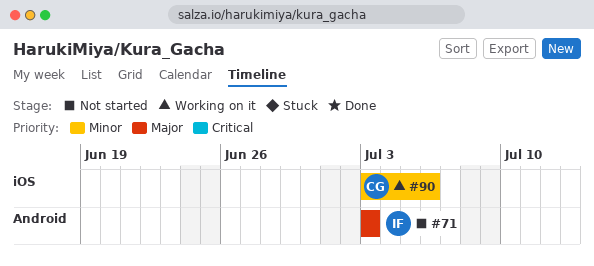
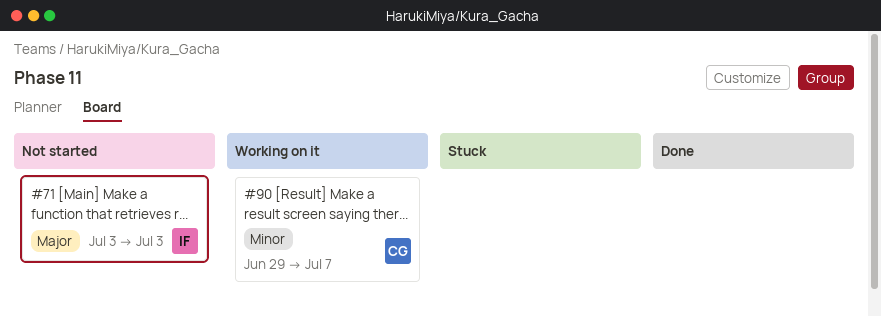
#90, start: Jul 3 -> Jun 29
#90, due: Jul 6 -> Jul 7

